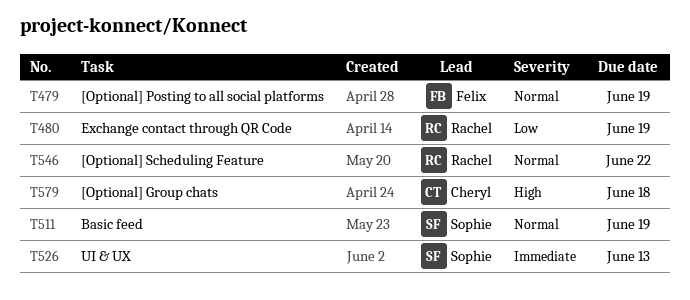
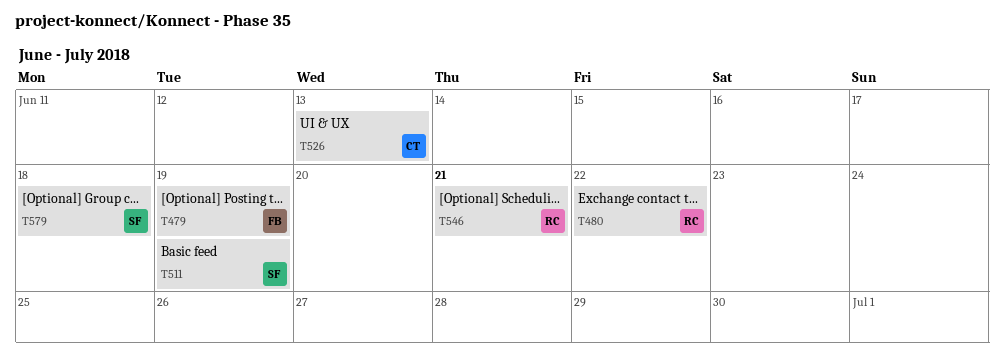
T480, due: Jun 19 -> Jun 22
T526, owner: Sophie -> Cheryl
T546, due: Jun 22 -> Jun 21
T579, owner: Cheryl -> Sophie

